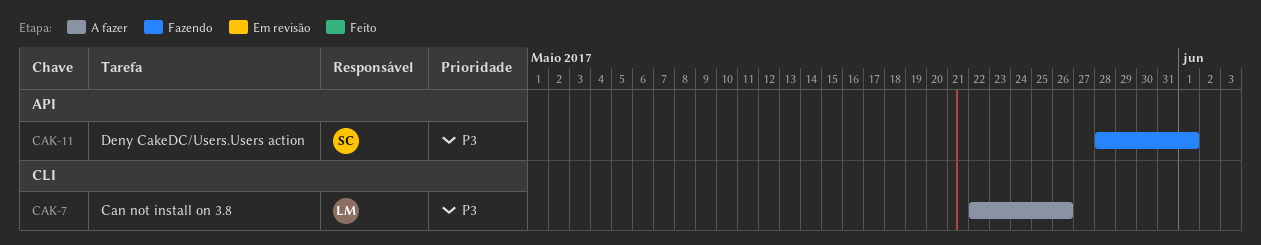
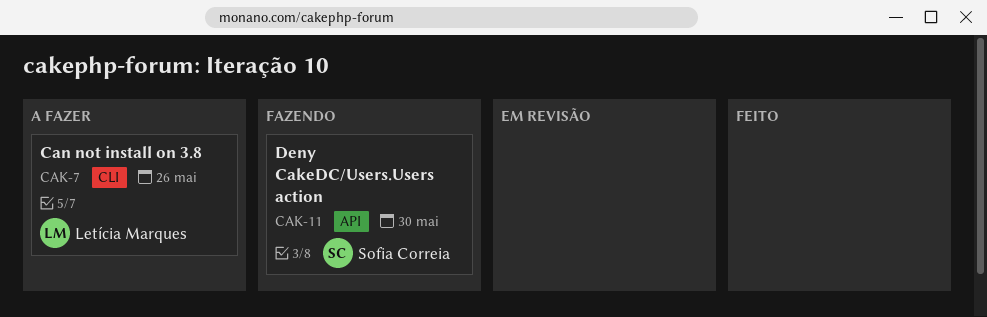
CAK-11, due: Jun 1 -> May 30

